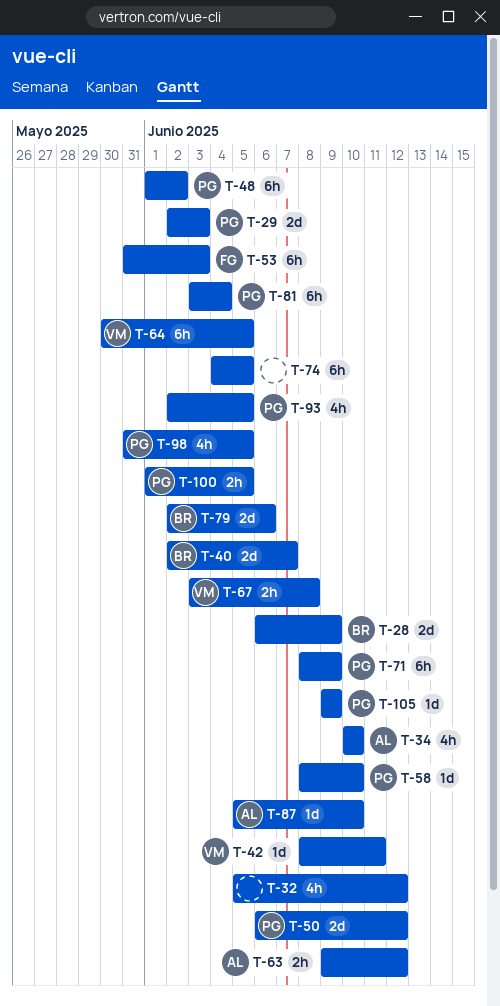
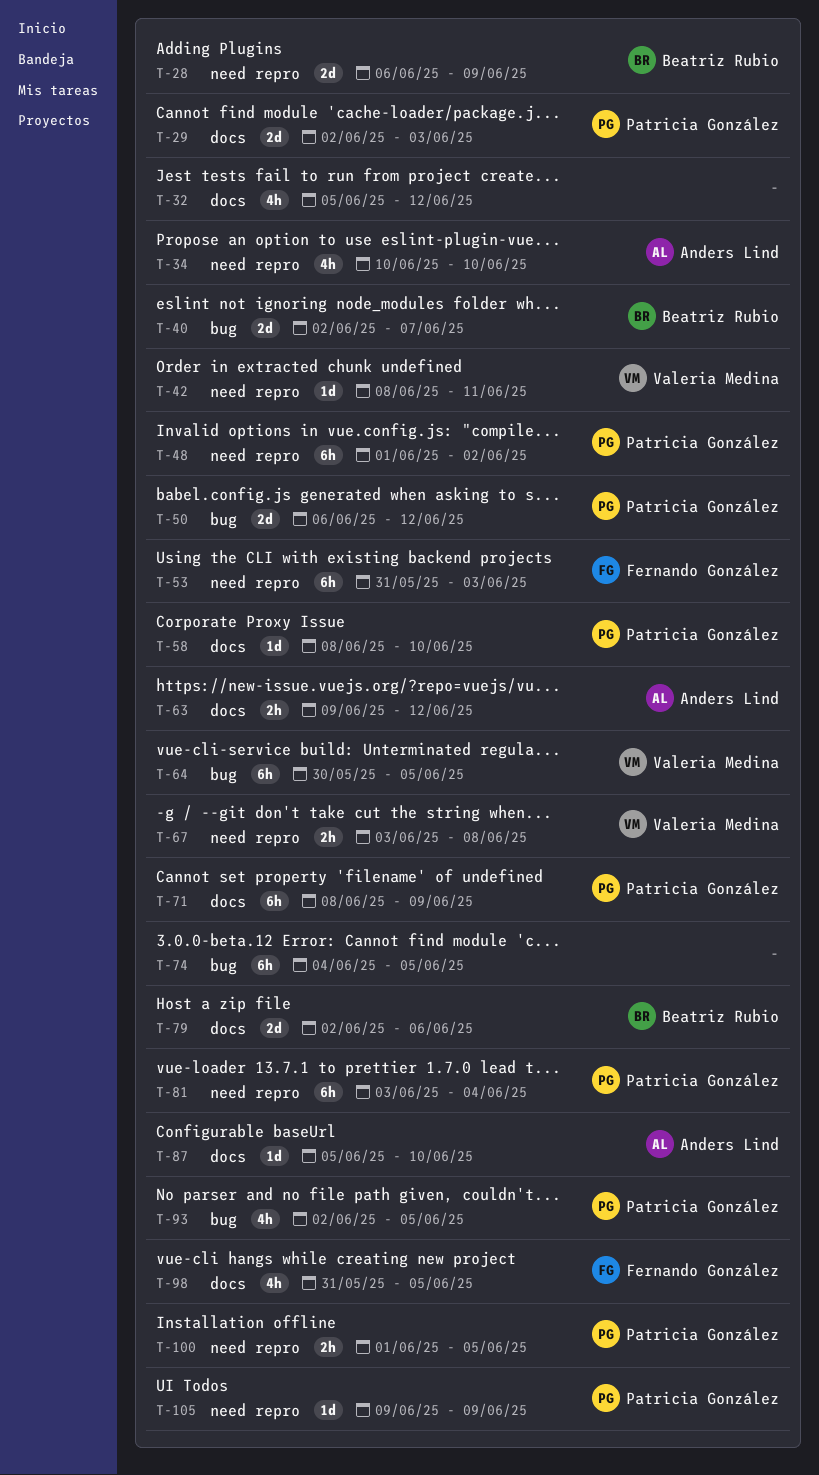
T-98, owner: Patricia González -> Fernando González

